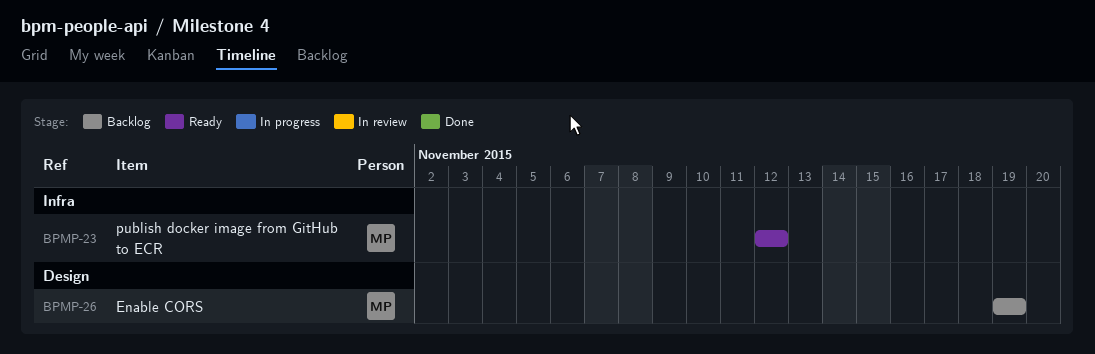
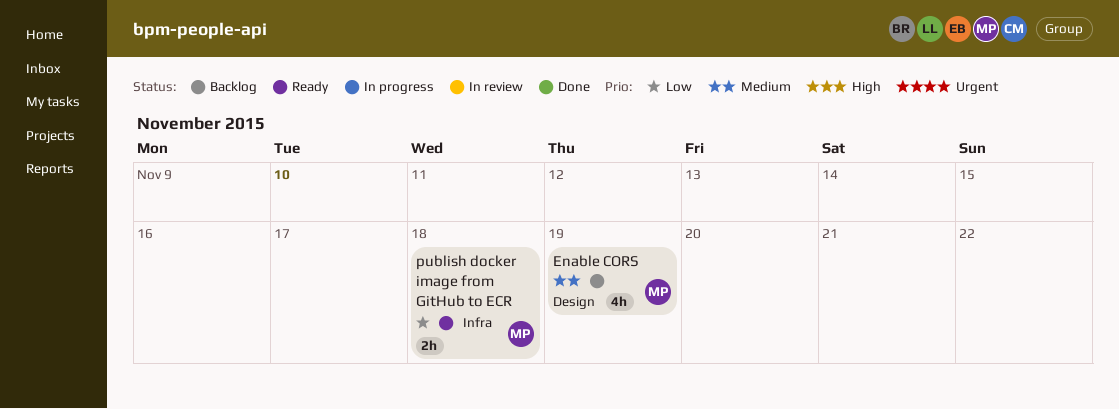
publish docker image from GitHub to ECR, due: Nov 12 -> Nov 18

